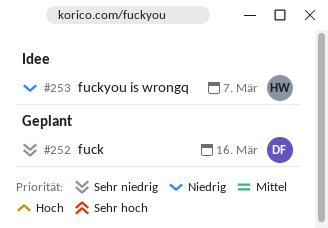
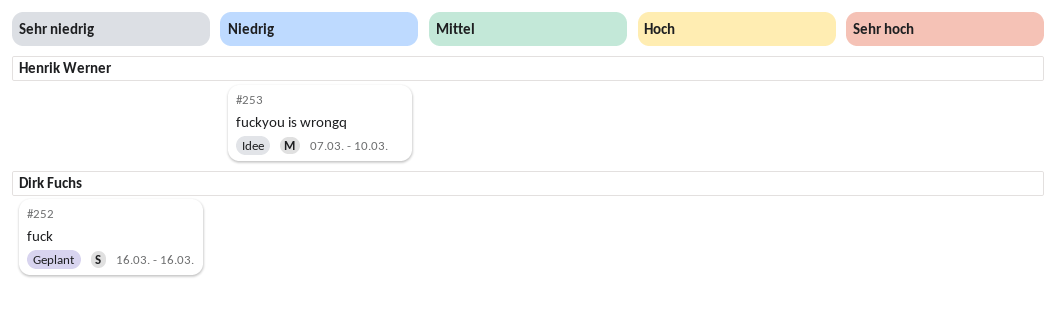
#253, due: Mar 7 -> Mar 10

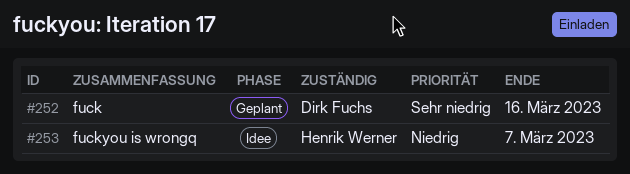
#253, due: Mar 10 -> Mar 7

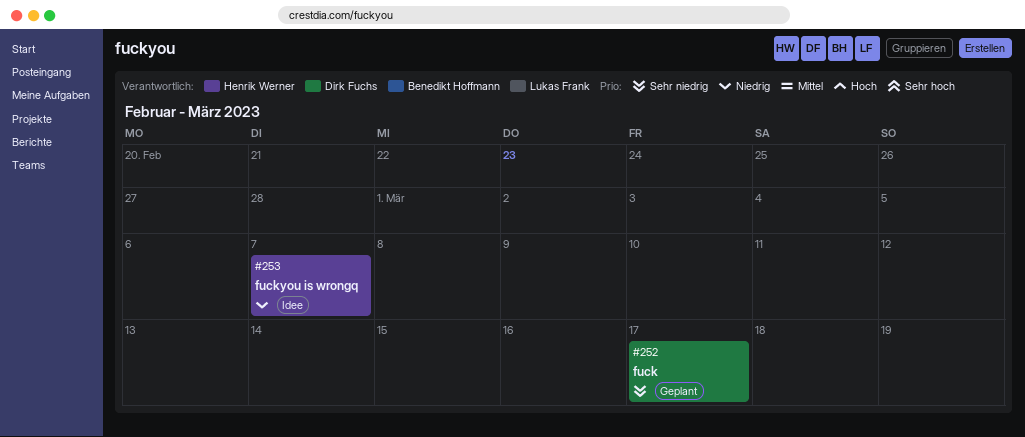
#252, due: Mar 16 -> Mar 17

